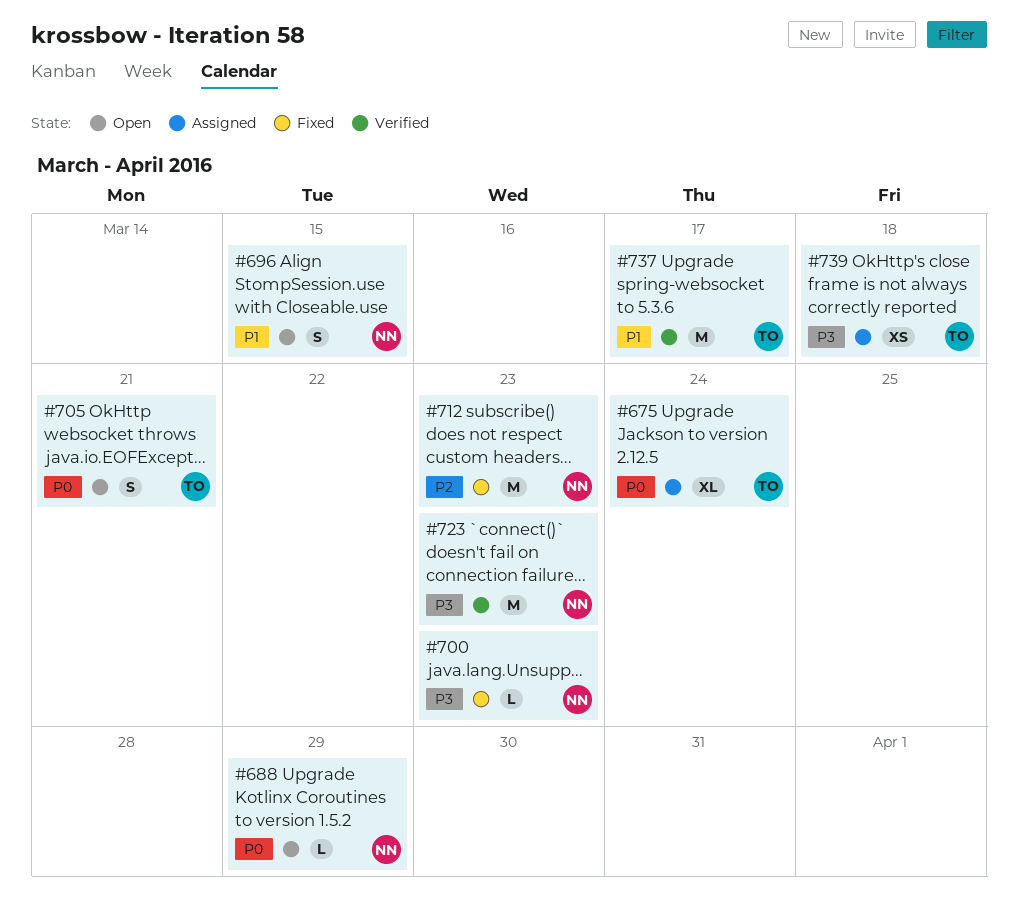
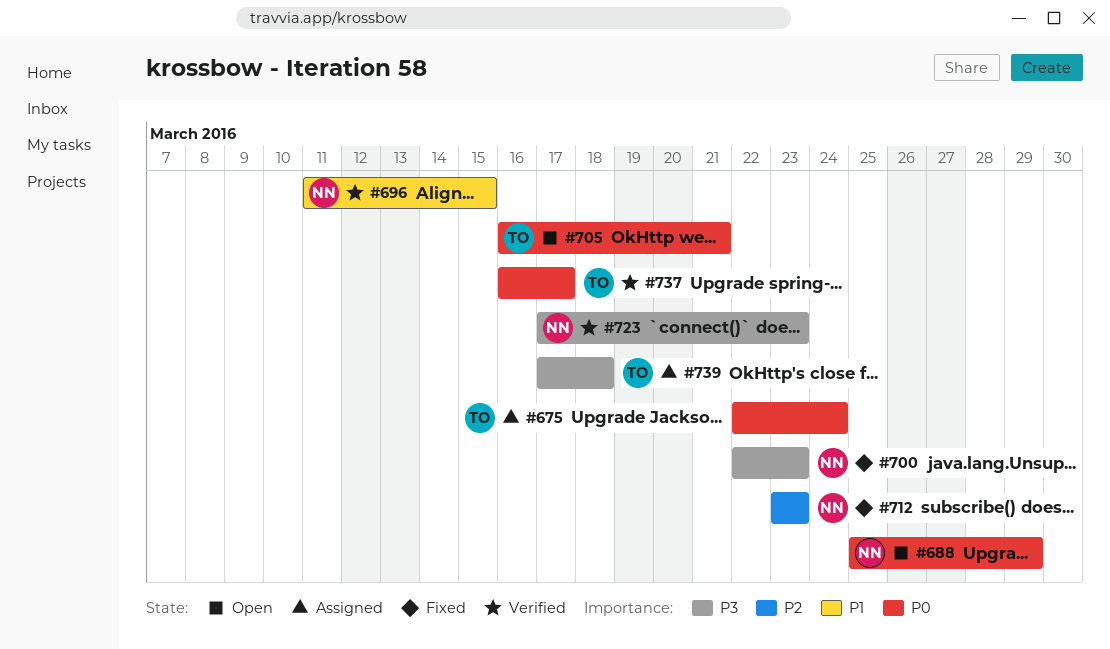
#696, status: Open -> Verified
#737, priority: P1 -> P0

